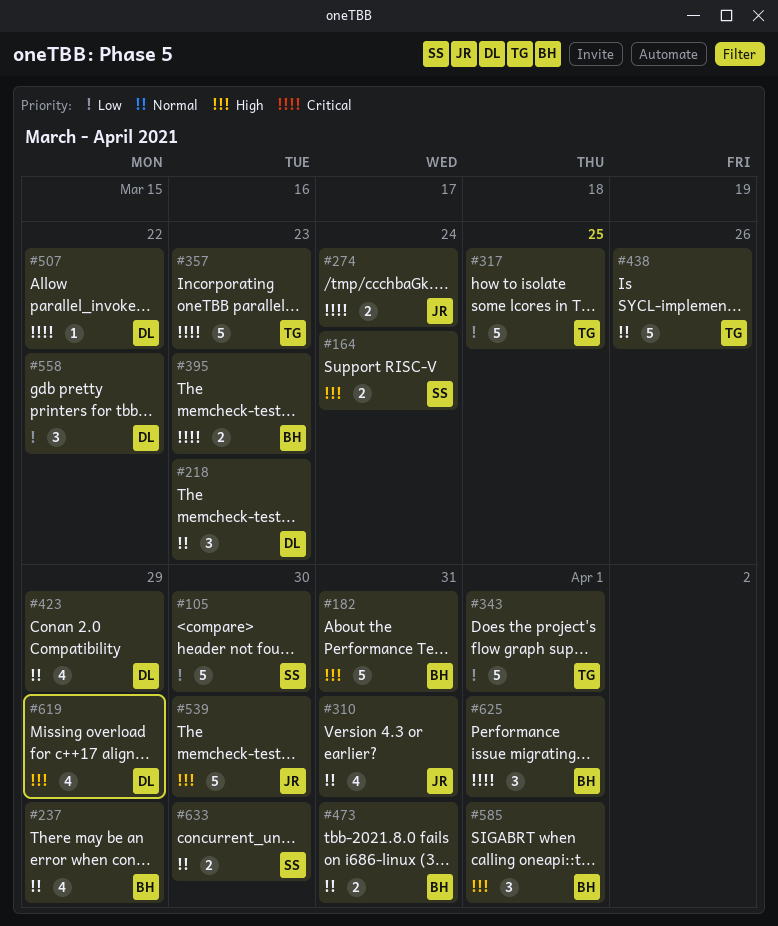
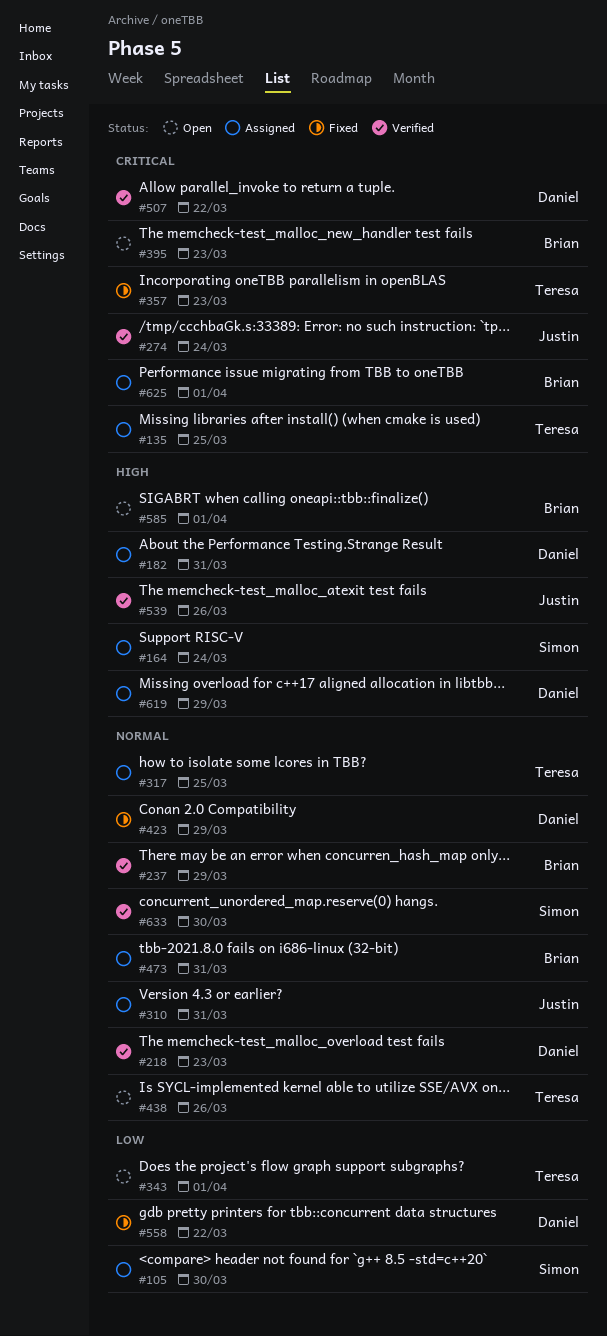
#135: none -> present
#182, owner: Brian -> Daniel
#317, priority: Low -> Normal
#539, due: Mar 30 -> Mar 26

